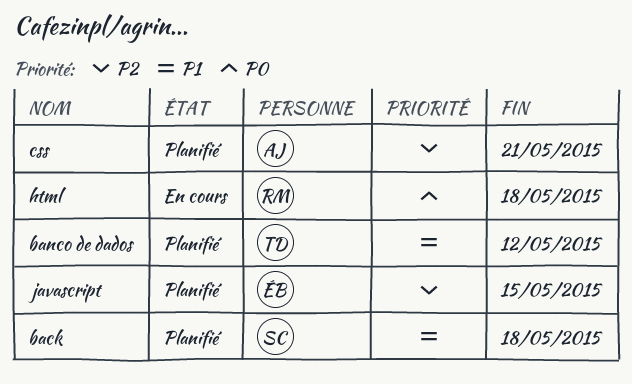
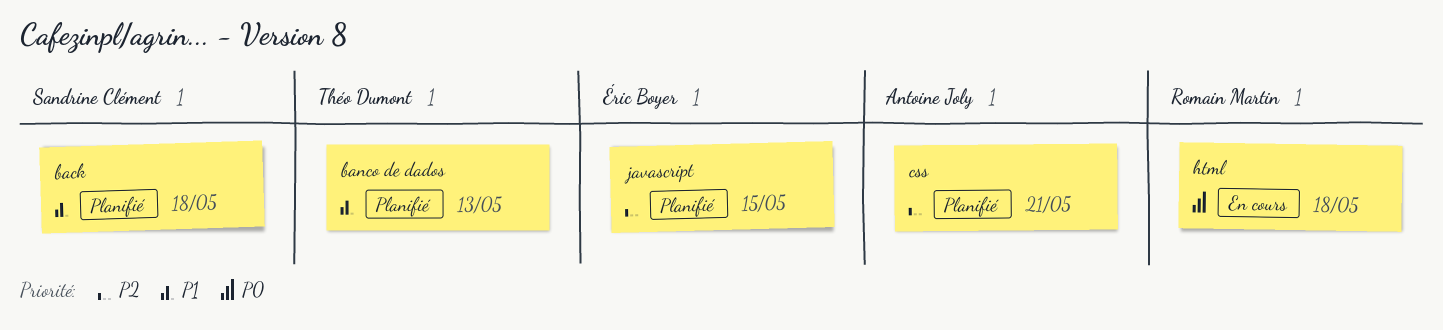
banco de dados, due: May 12 -> May 13

